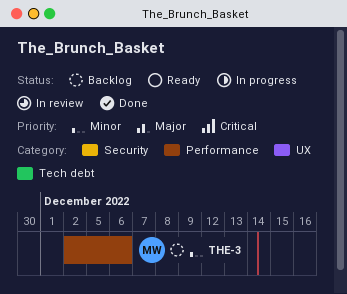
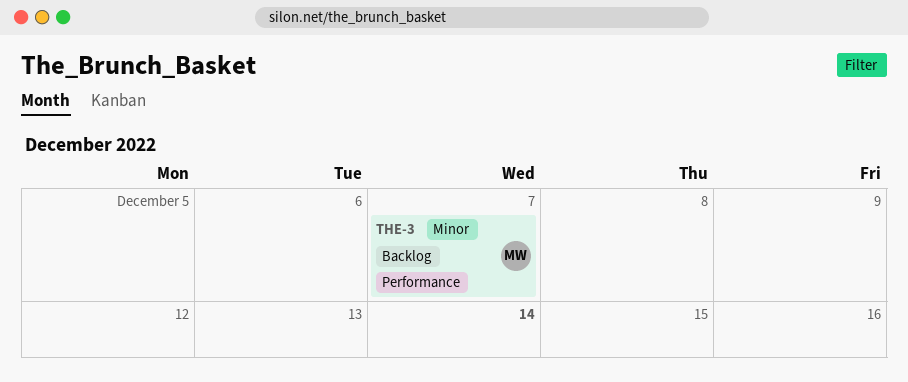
THE-3, due: Dec 6 -> Dec 7

